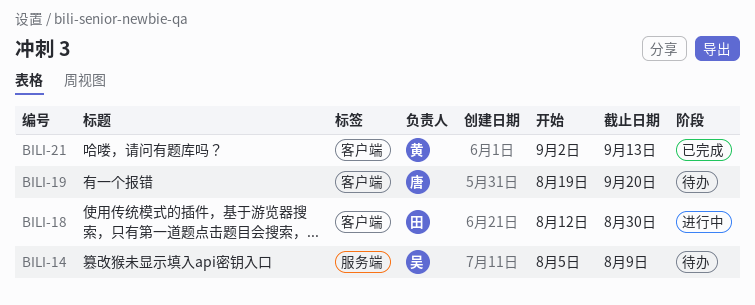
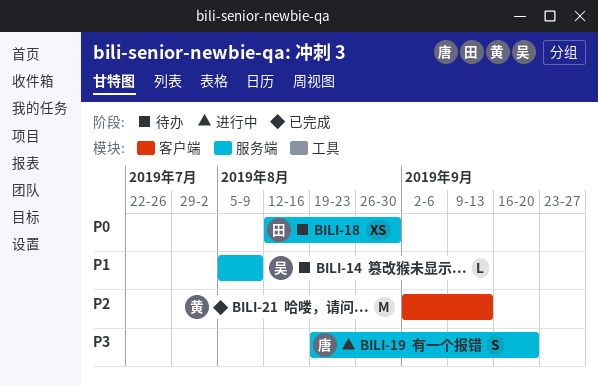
BILI-18, status: 进行中 -> 待办
BILI-18, label: 客户端 -> 服务端
BILI-19, status: 待办 -> 进行中
BILI-19, label: 客户端 -> 服务端

